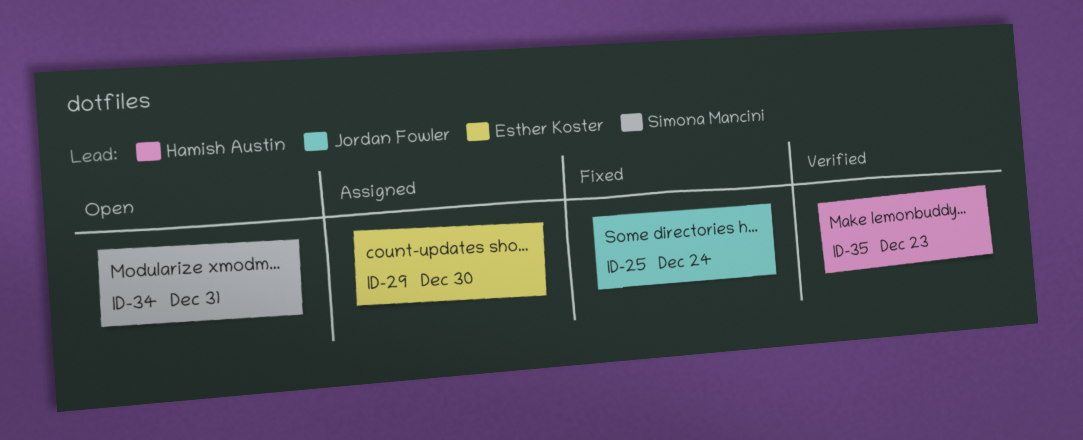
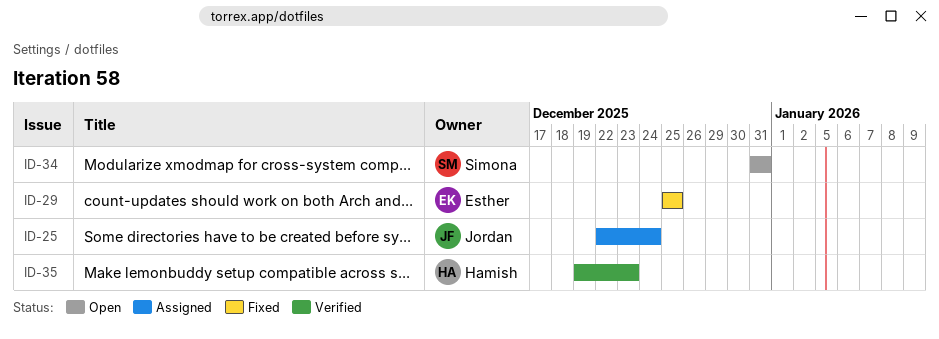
ID-25, status: Fixed -> Assigned
ID-29, status: Assigned -> Fixed
ID-29, due: Dec 30 -> Dec 25

